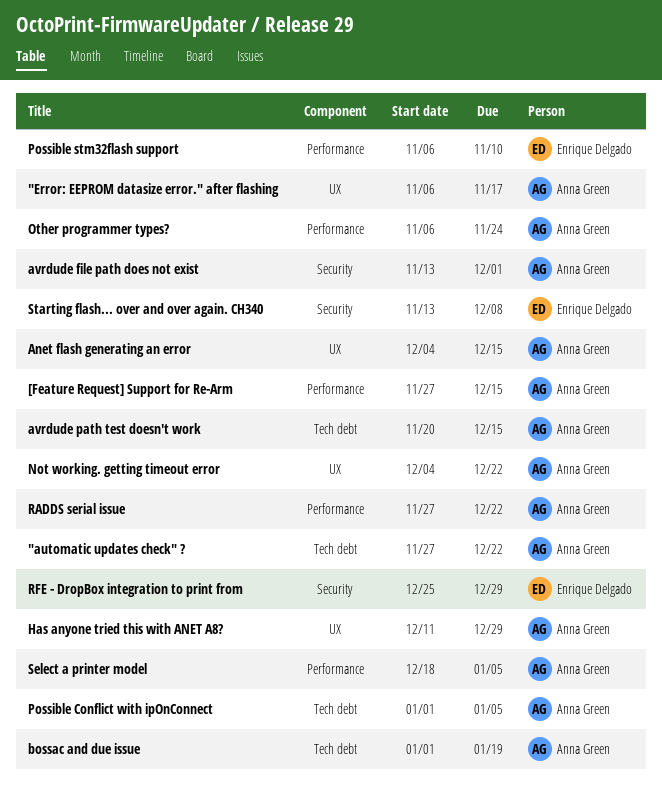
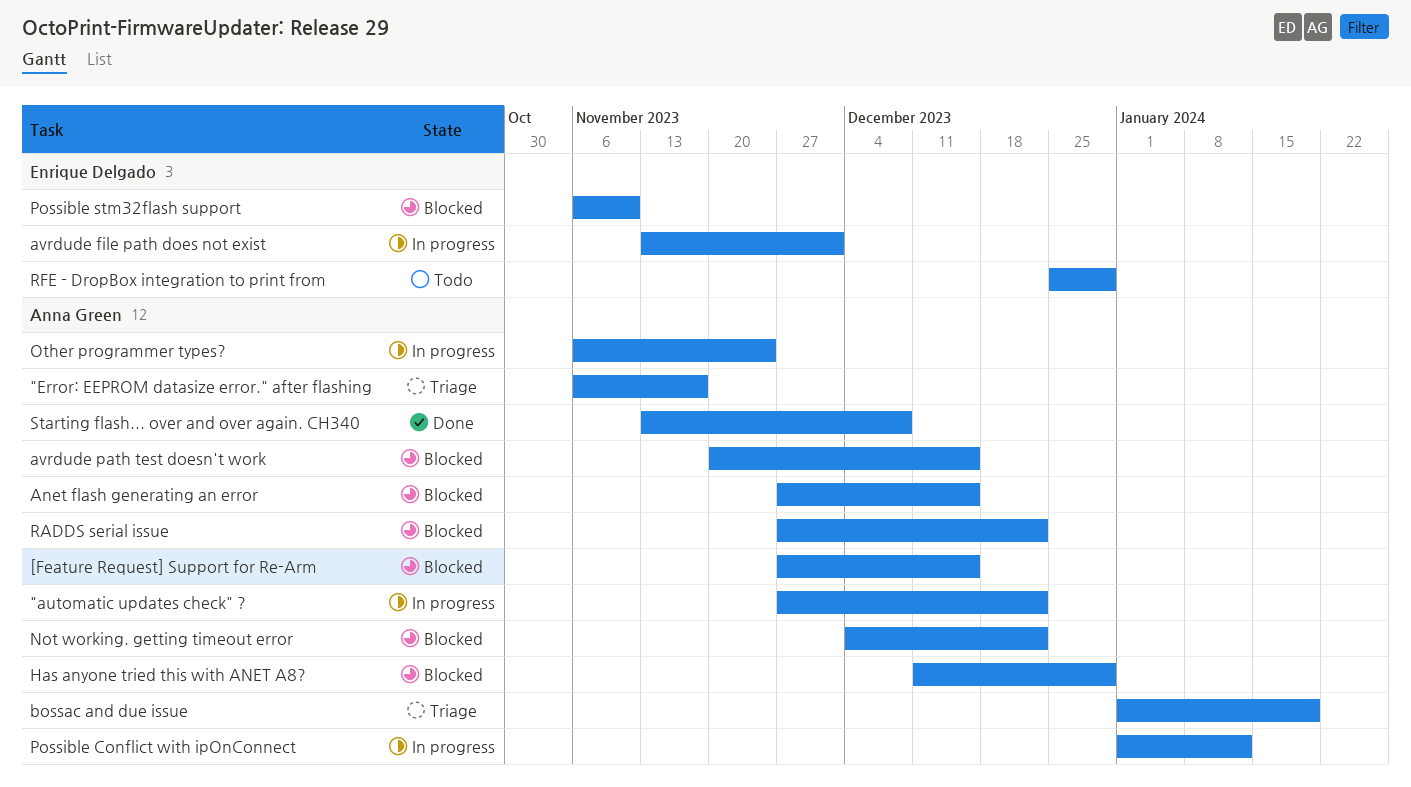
Anet flash generating an error, start: Dec 4 -> Nov 27
avrdude file path does not exist, owner: Anna Green -> Enrique Delgado
Possible Conflict with ipOnConnect, due: Jan 5 -> Jan 12
Select a printer model: present -> none
Starting flash... over and over again. CH340, owner: Enrique Delgado -> Anna Green

